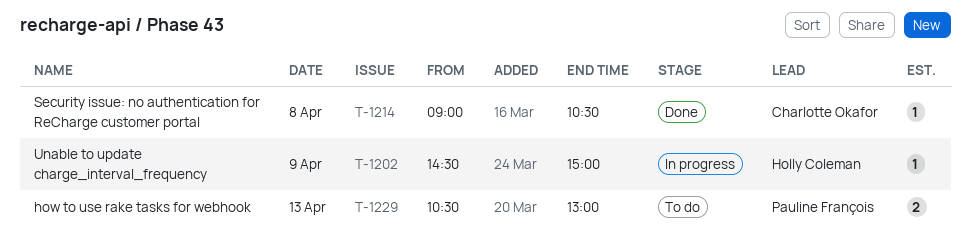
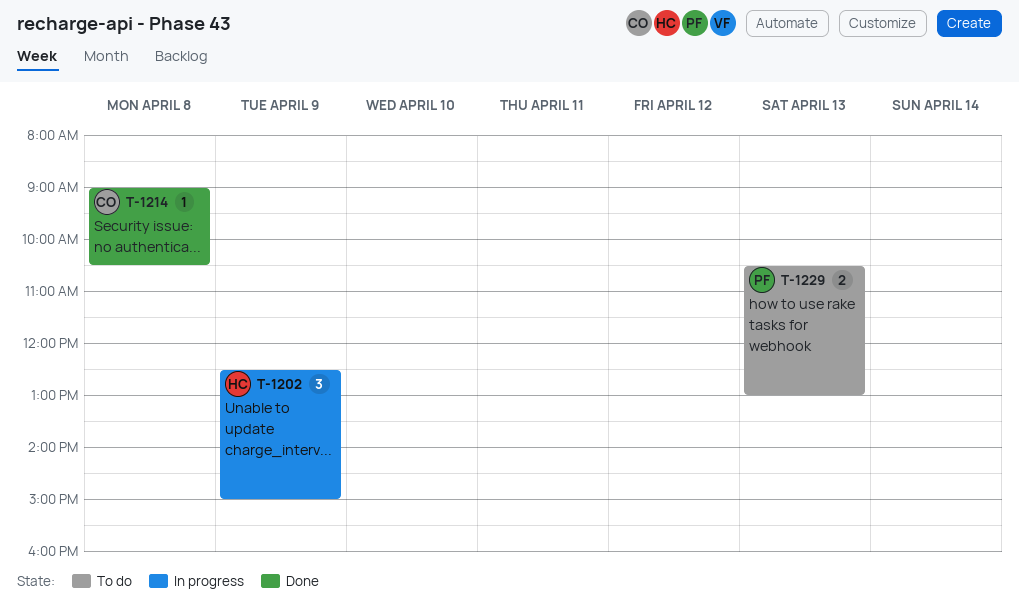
T-1202, estimate: 1 -> 3
T-1202, begins: 14:30 -> 12:30

